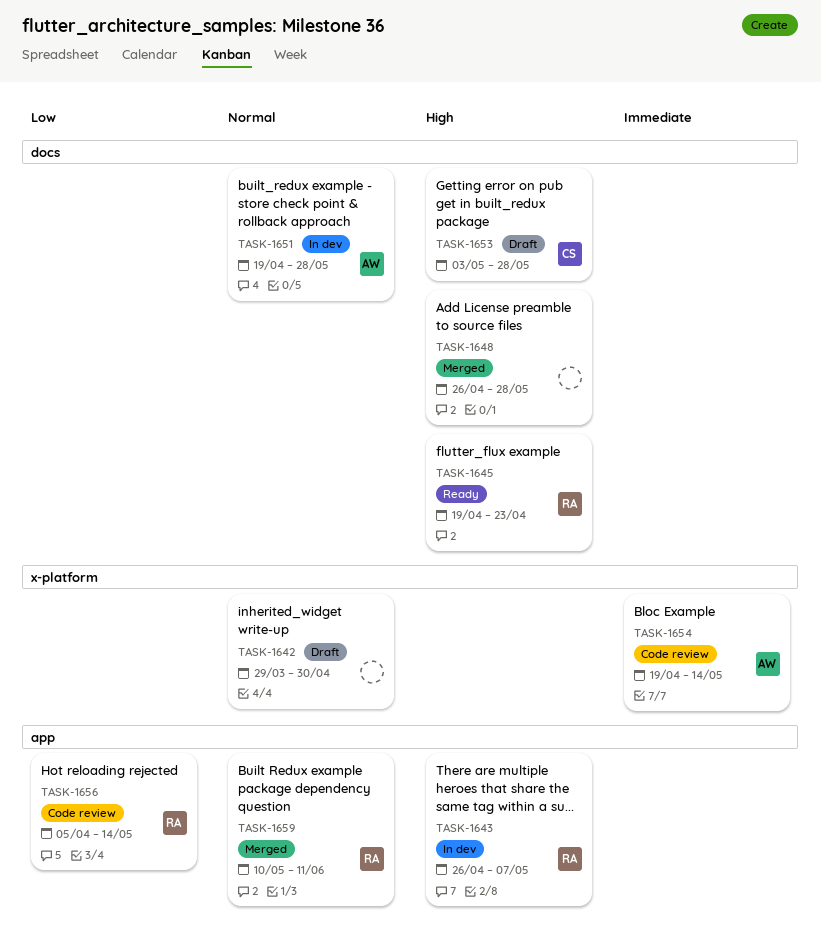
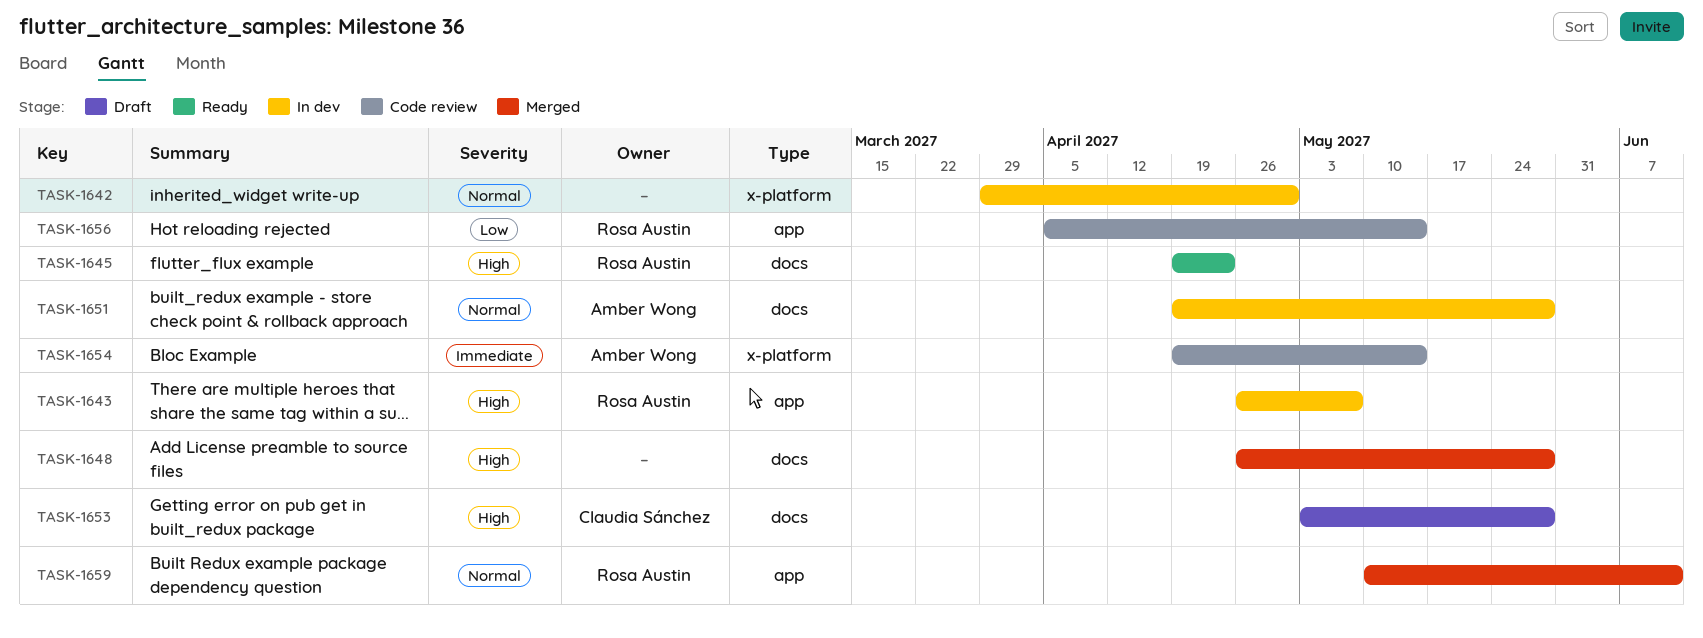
TASK-1642, status: Draft -> In dev

